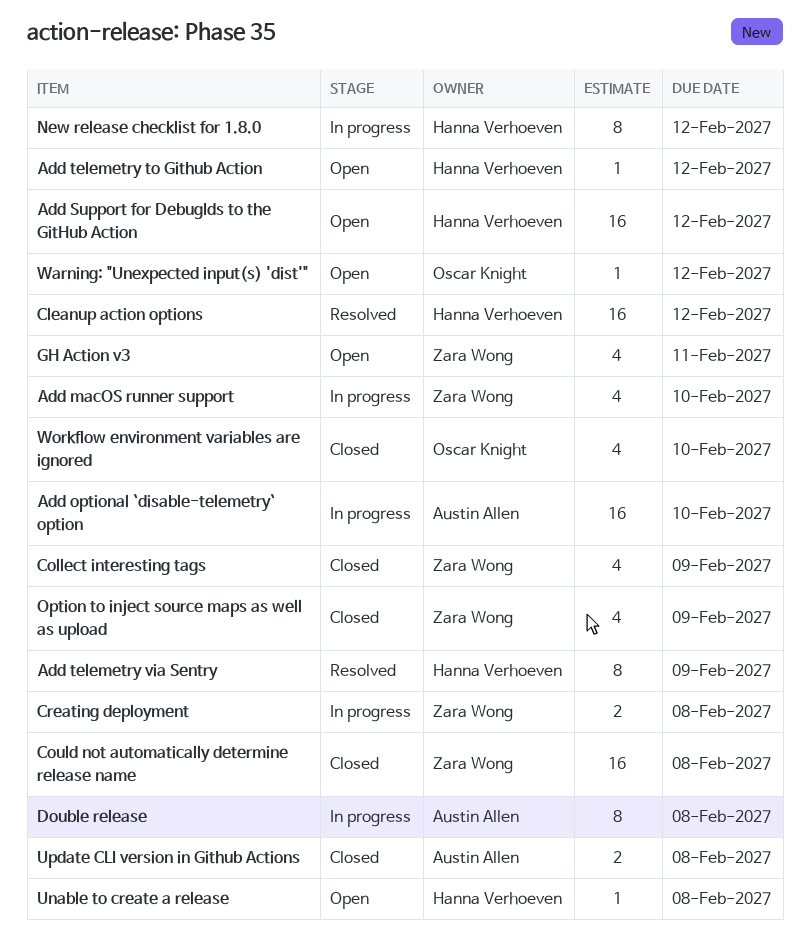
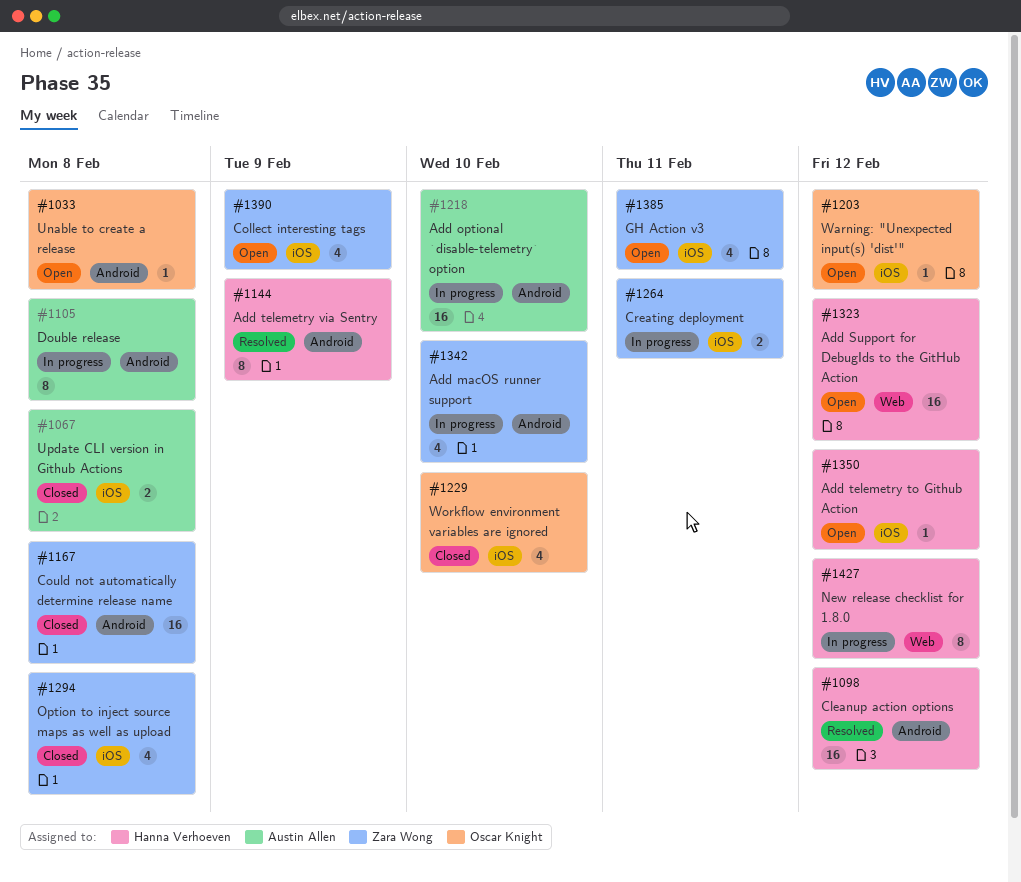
Collect interesting tags, status: Closed -> Open
Creating deployment, due: Feb 8 -> Feb 11
Option to inject source maps as well as upload, due: Feb 9 -> Feb 8
Unable to create a release, owner: Hanna Verhoeven -> Oscar Knight

